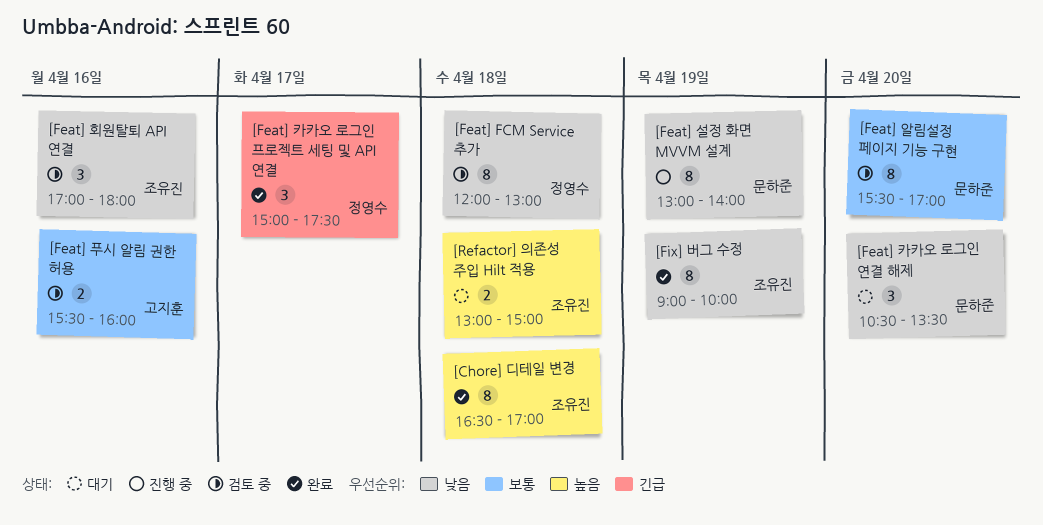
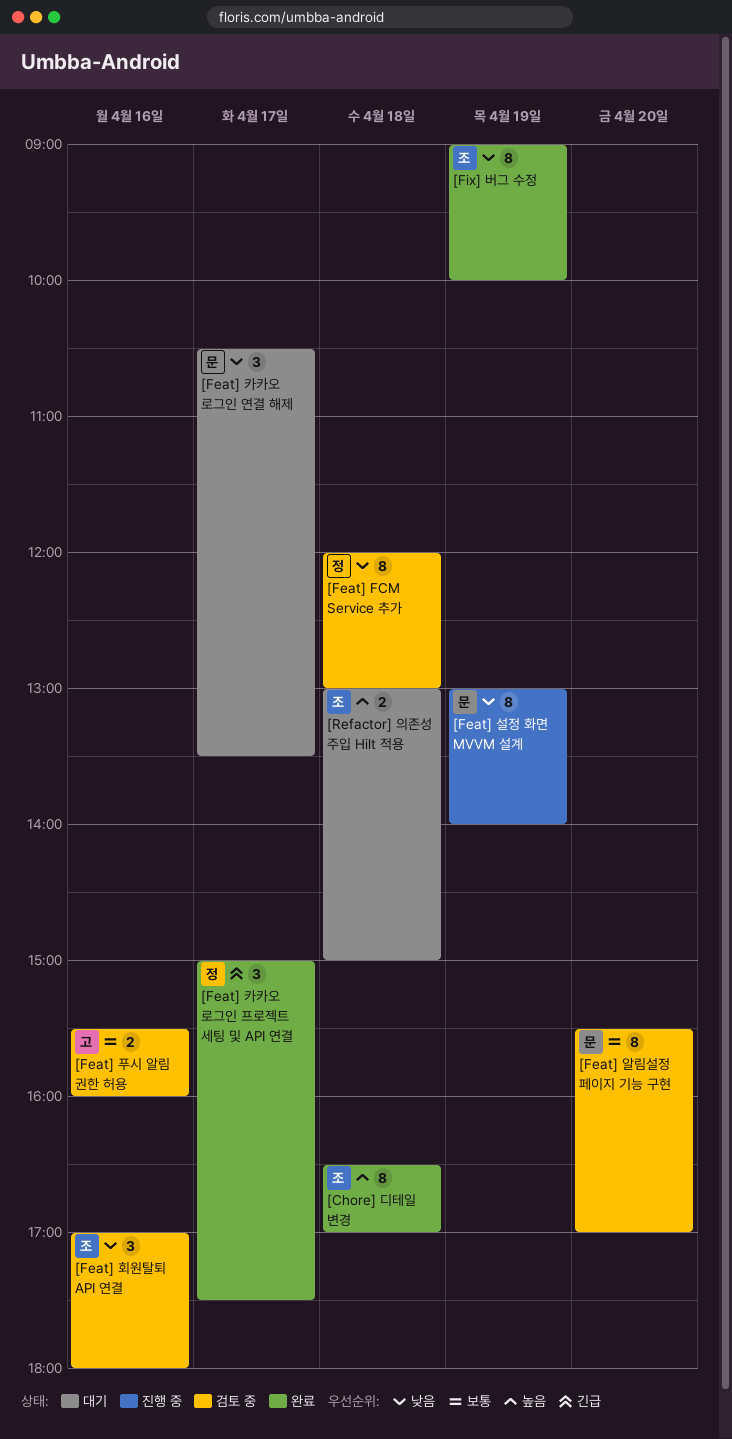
[Feat] 카카오 로그인 연결 해제, day: Apr 20 -> Apr 17

